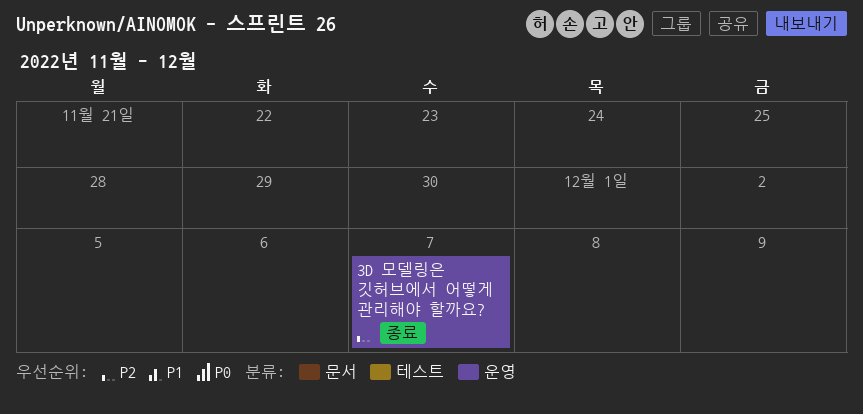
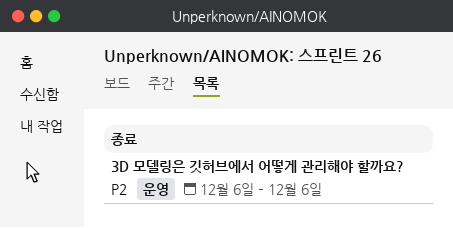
3D 모델링은 깃허브에서 어떻게 관리해야 할까요?, due: Dec 7 -> Dec 6

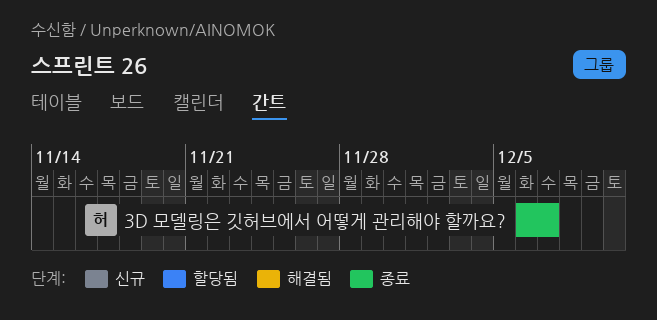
3D 모델링은 깃허브에서 어떻게 관리해야 할까요?, due: Dec 6 -> Dec 7

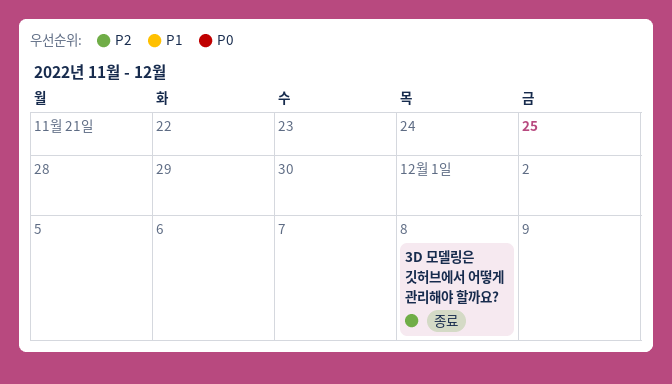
3D 모델링은 깃허브에서 어떻게 관리해야 할까요?, due: Dec 7 -> Dec 8

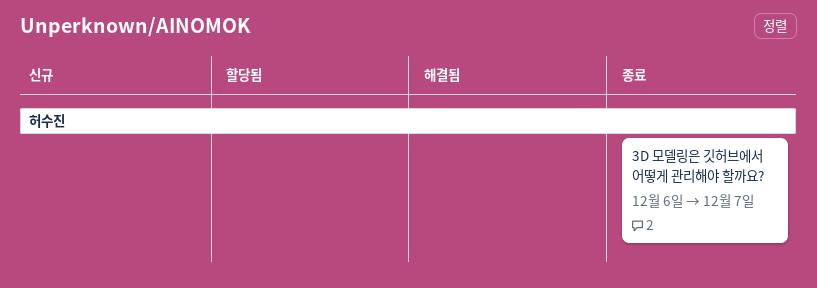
3D 모델링은 깃허브에서 어떻게 관리해야 할까요?, due: Dec 8 -> Dec 7

